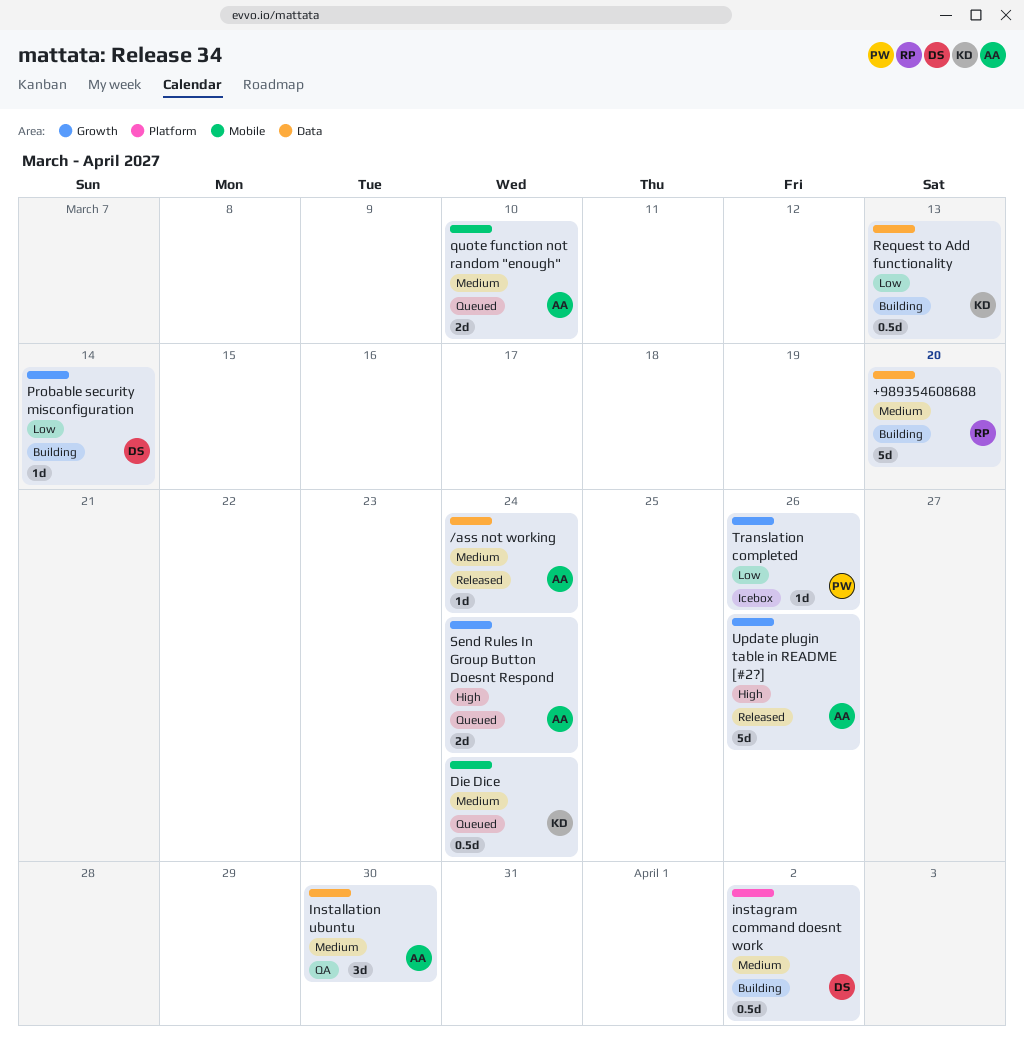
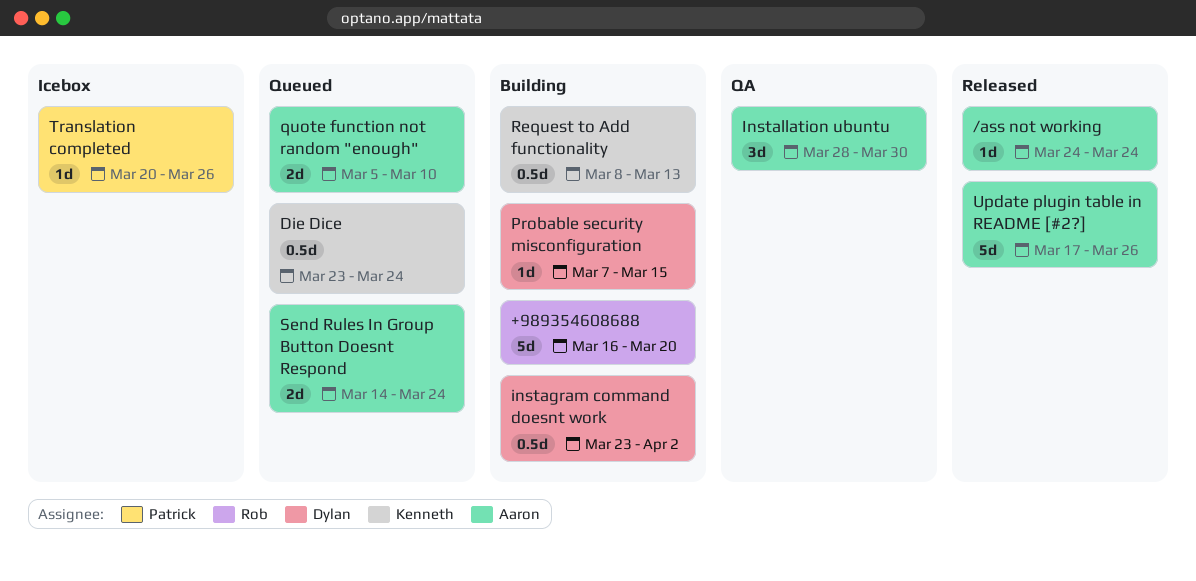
Probable security misconfiguration, due: Mar 14 -> Mar 15

